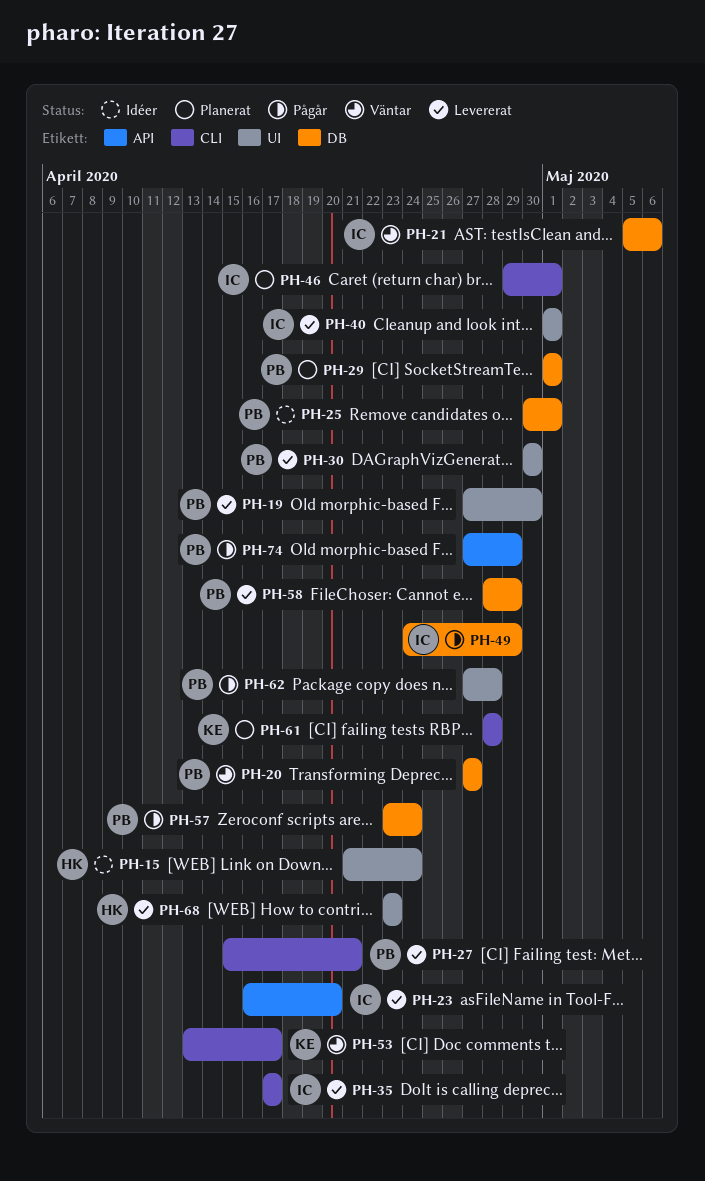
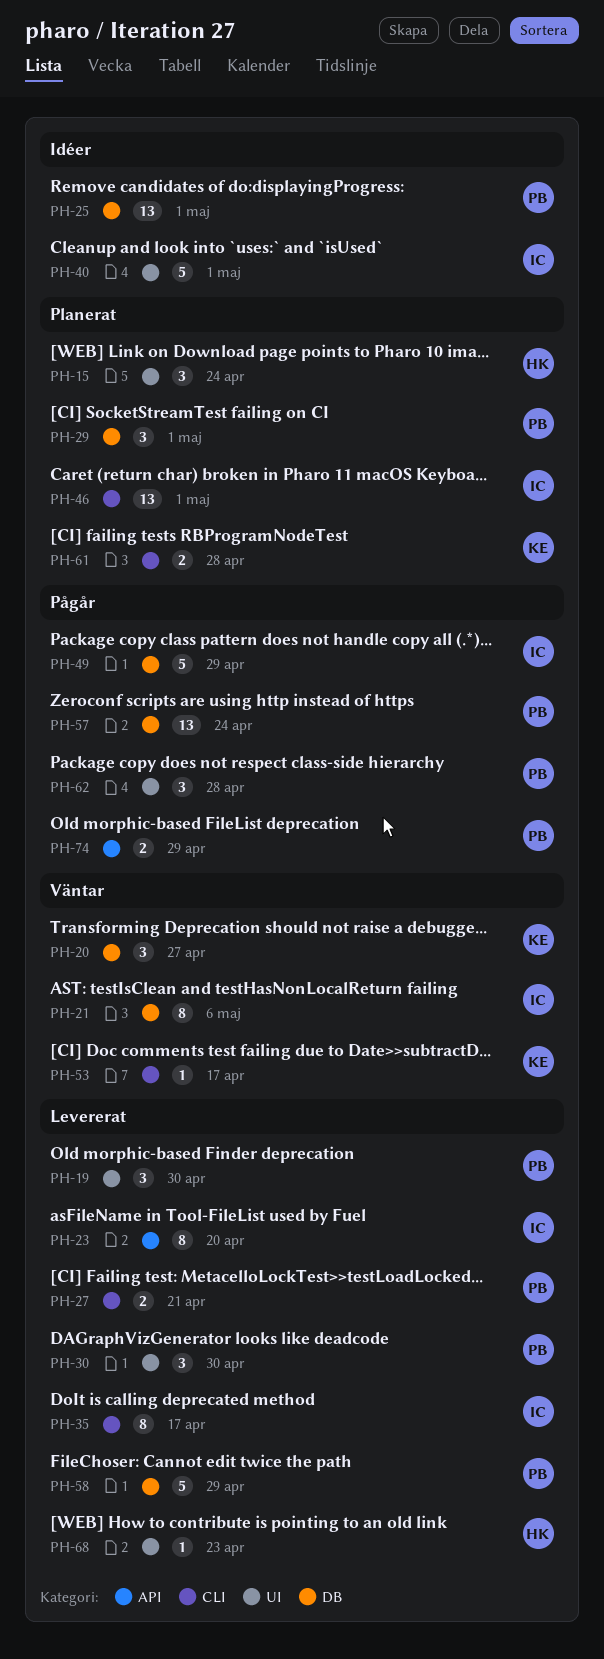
PH-15, status: Idéer -> Planerat
PH-20, owner: PB -> KE
PH-40, status: Levererat -> Idéer

